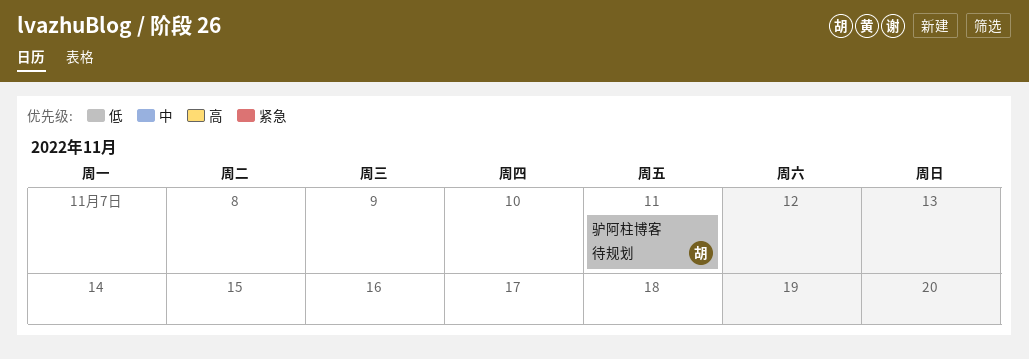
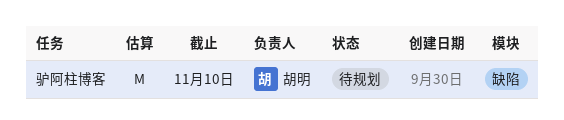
驴阿柱博客, due: Nov 11 -> Nov 10

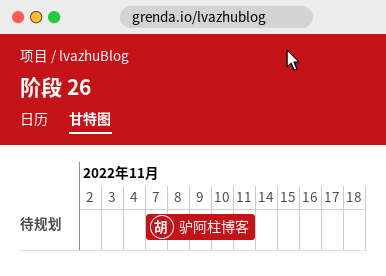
驴阿柱博客, due: Nov 10 -> Nov 11

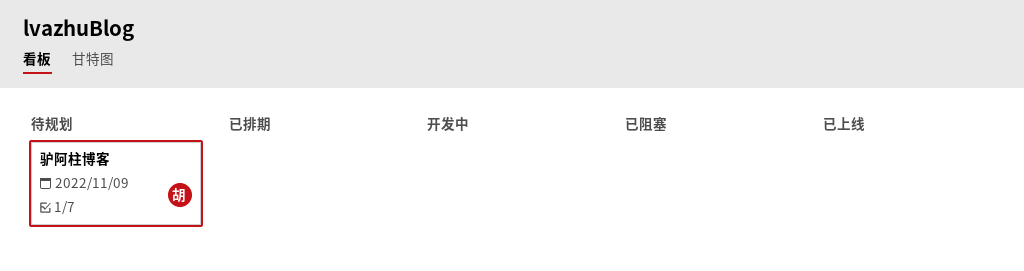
驴阿柱博客, due: Nov 11 -> Nov 9

